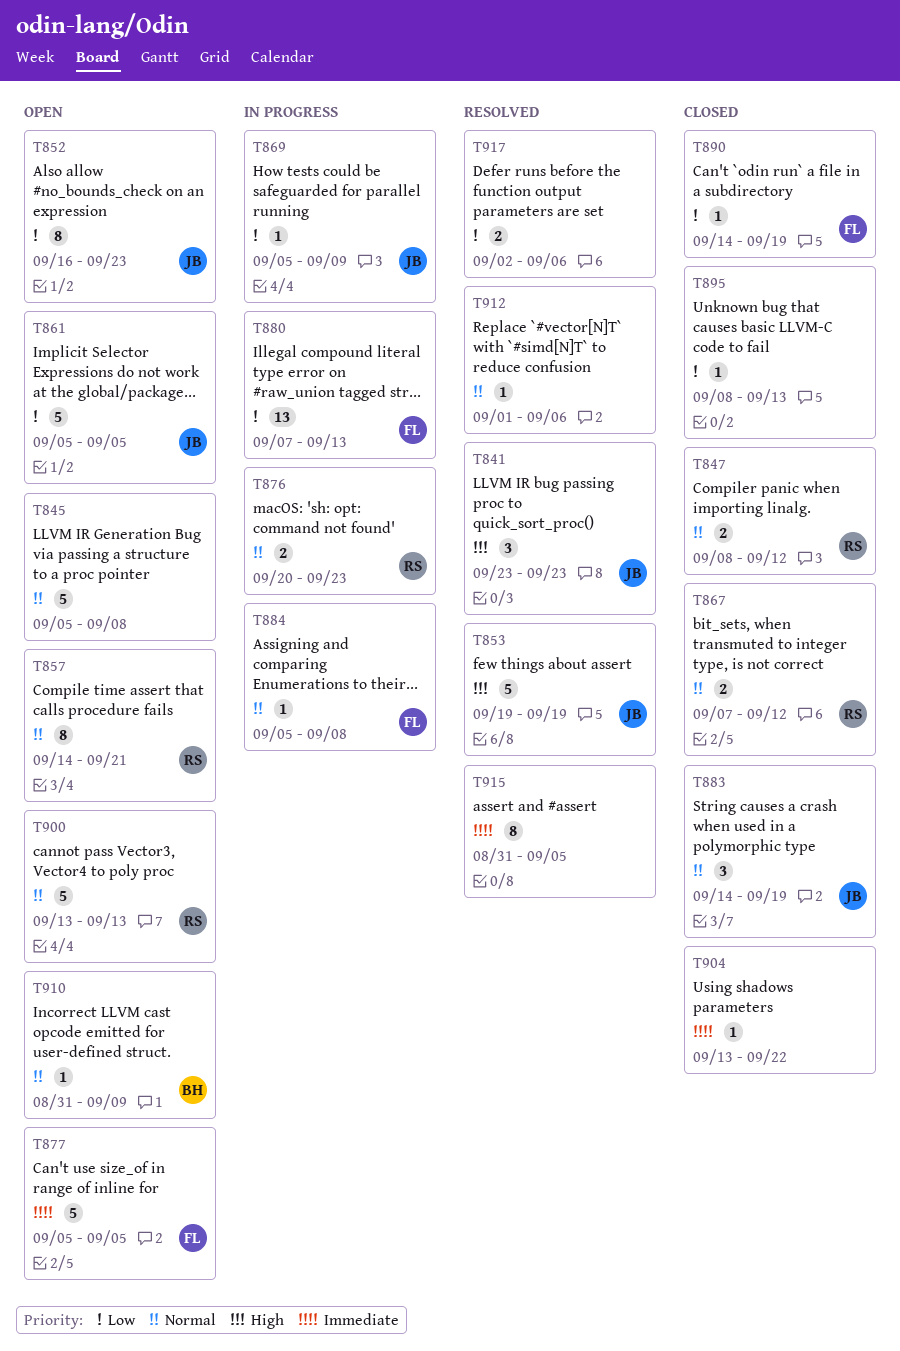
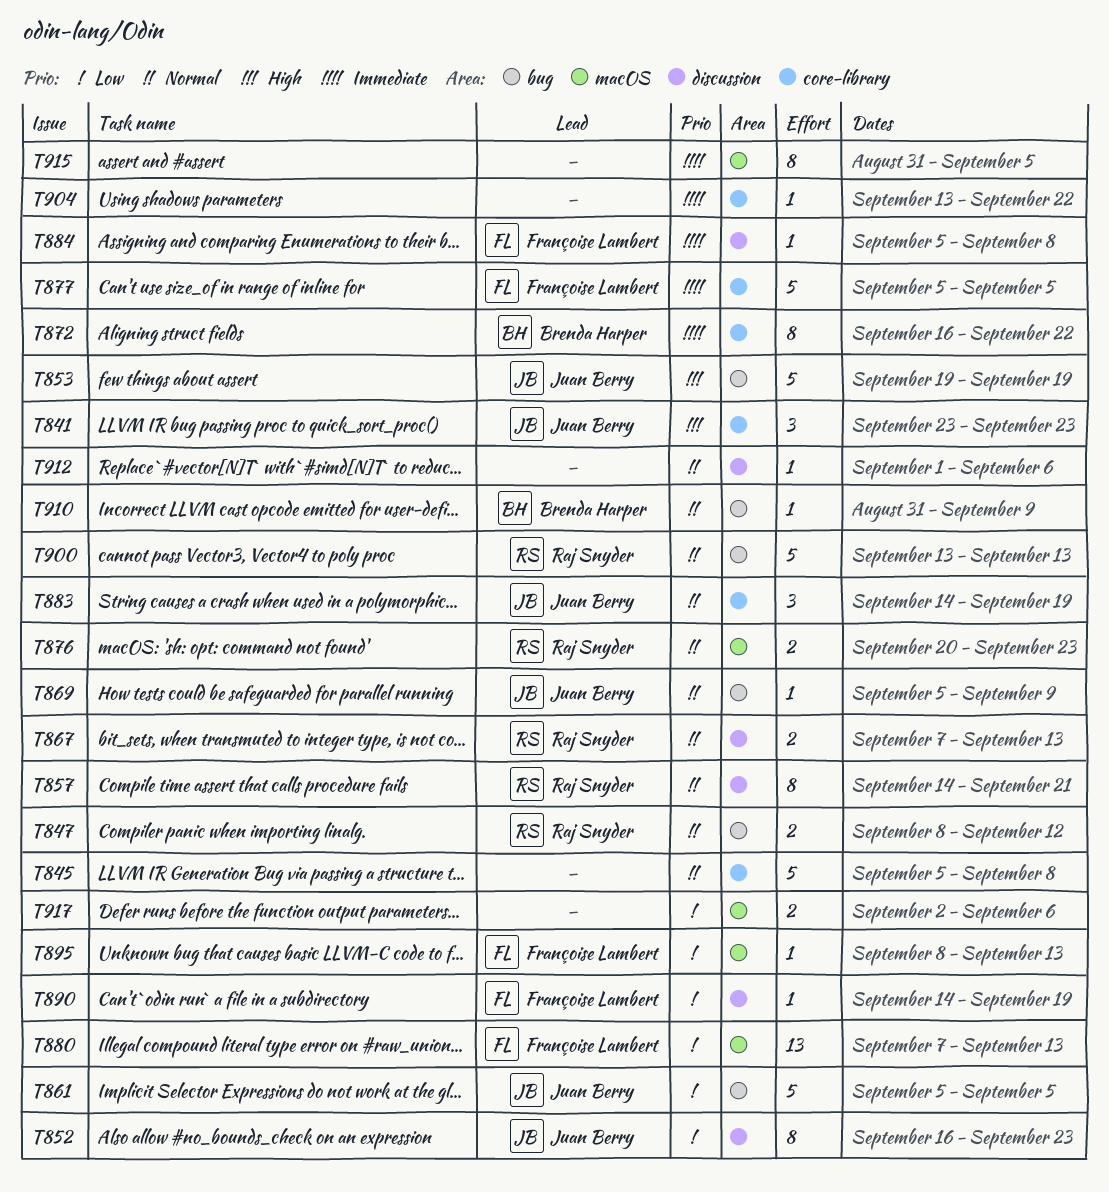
T867, due: Sep 12 -> Sep 13
T869, priority: Low -> Normal
T872: none -> present
T884, priority: Normal -> Immediate
T895, owner: none -> Françoise Lambert

